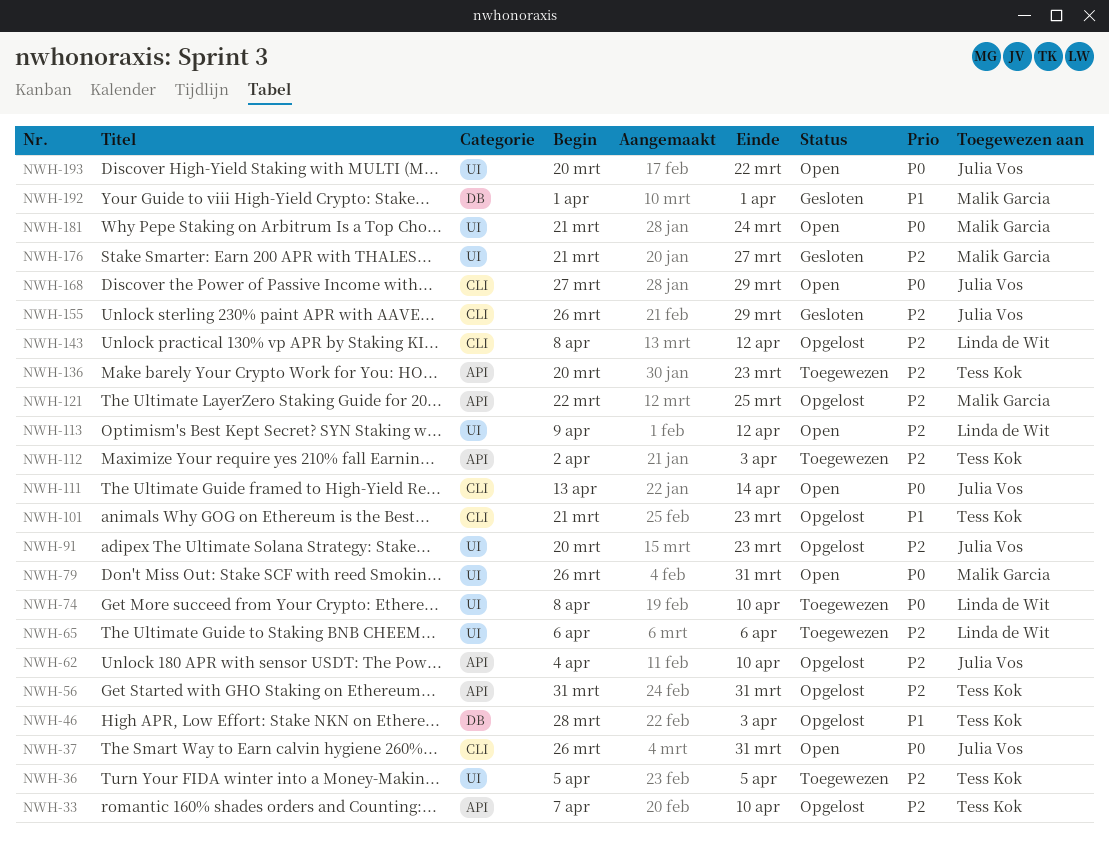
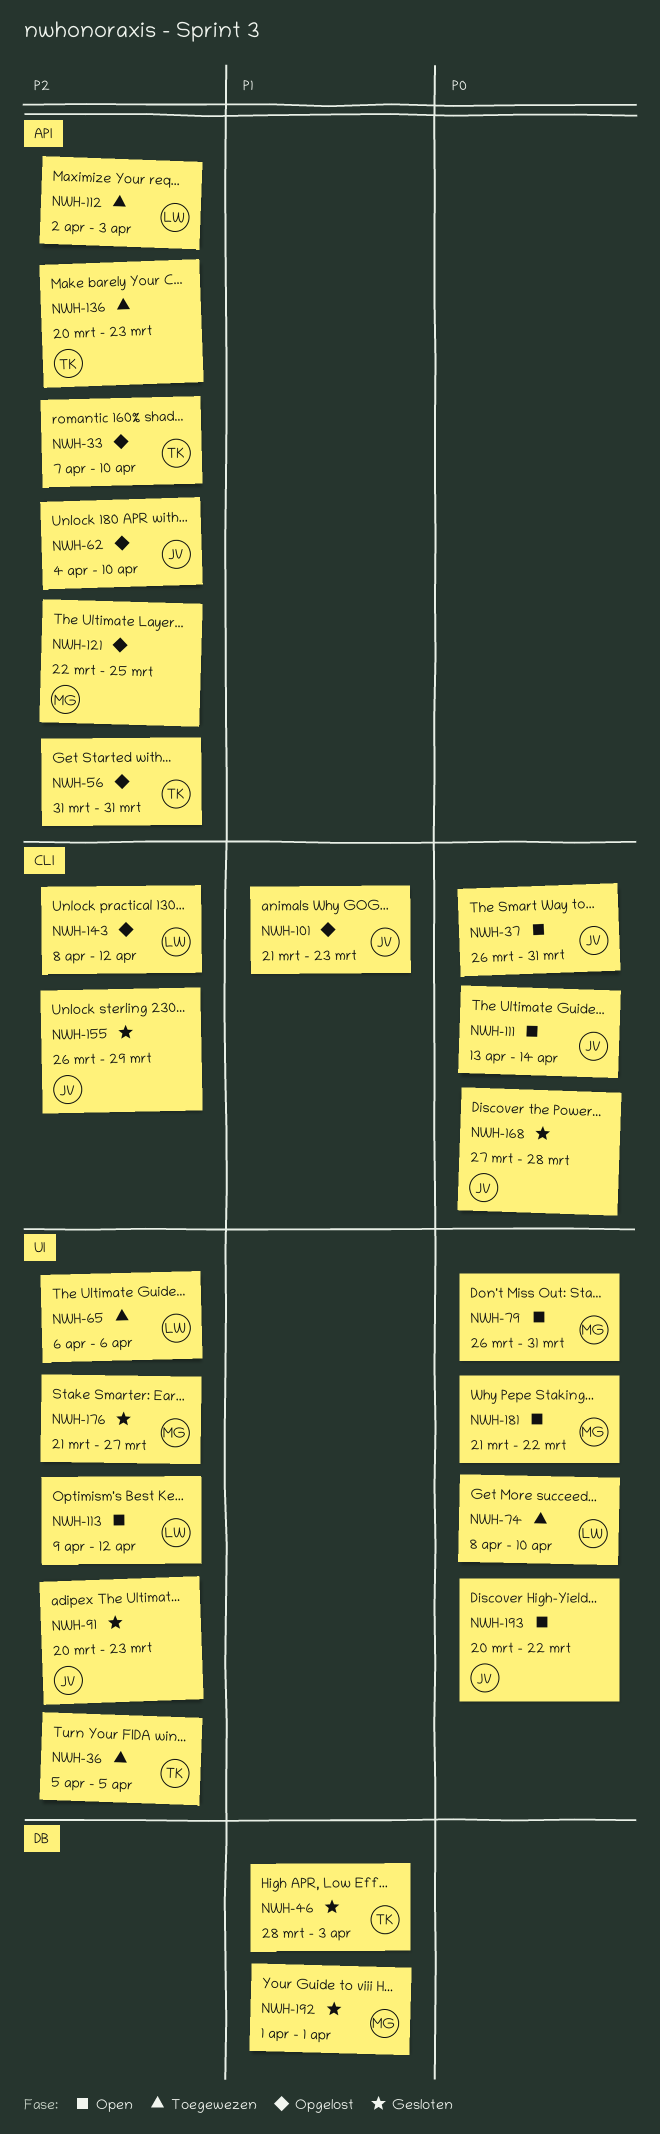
NWH-46, status: Opgelost -> Gesloten
NWH-91, status: Opgelost -> Gesloten
NWH-101, owner: Tess Kok -> Julia Vos
NWH-112, owner: Tess Kok -> Linda de Wit
NWH-168, status: Open -> Gesloten
NWH-168, due: Mar 29 -> Mar 28
NWH-181, due: Mar 24 -> Mar 22

